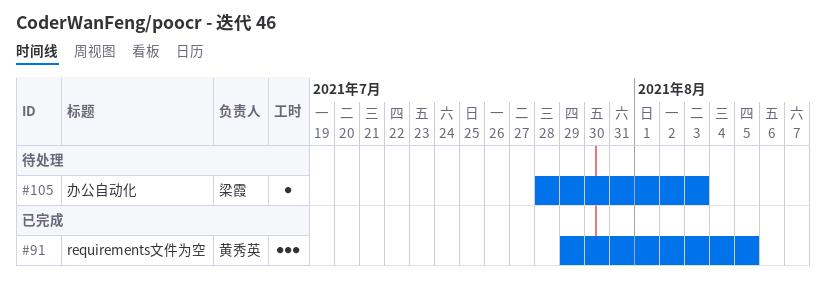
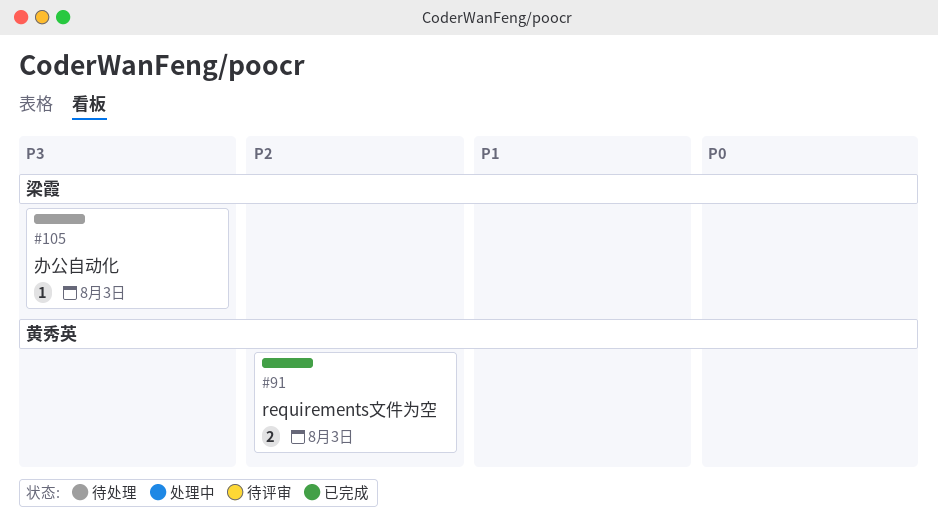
#91, estimate: 3 -> 2
#91, due: Aug 5 -> Aug 3

